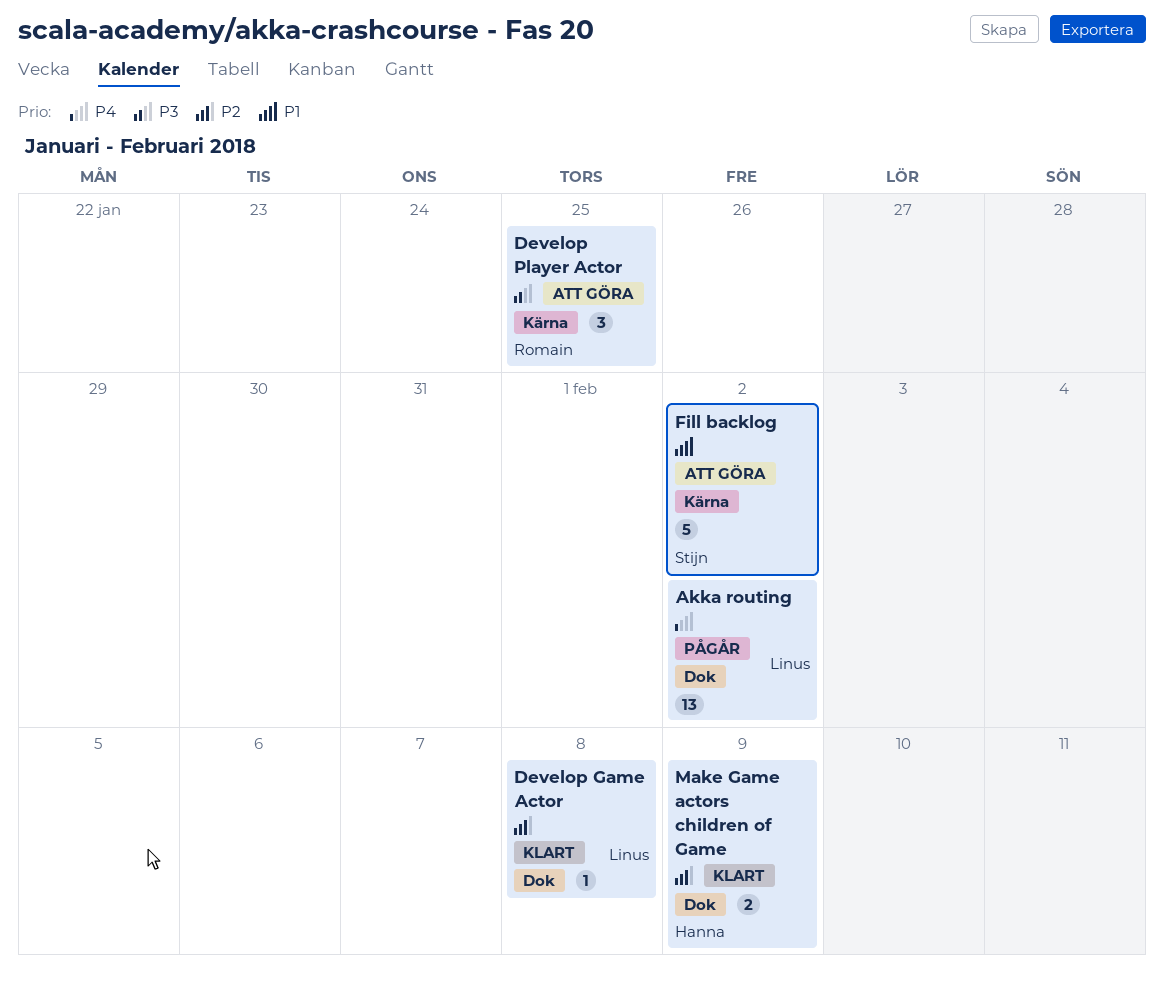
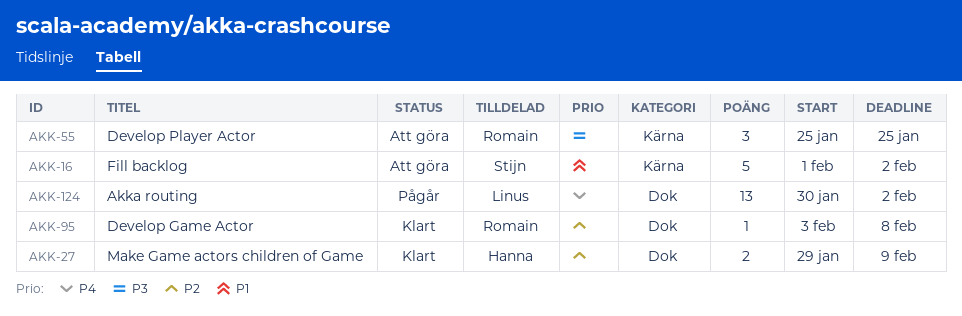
Develop Game Actor, owner: Linus -> Romain

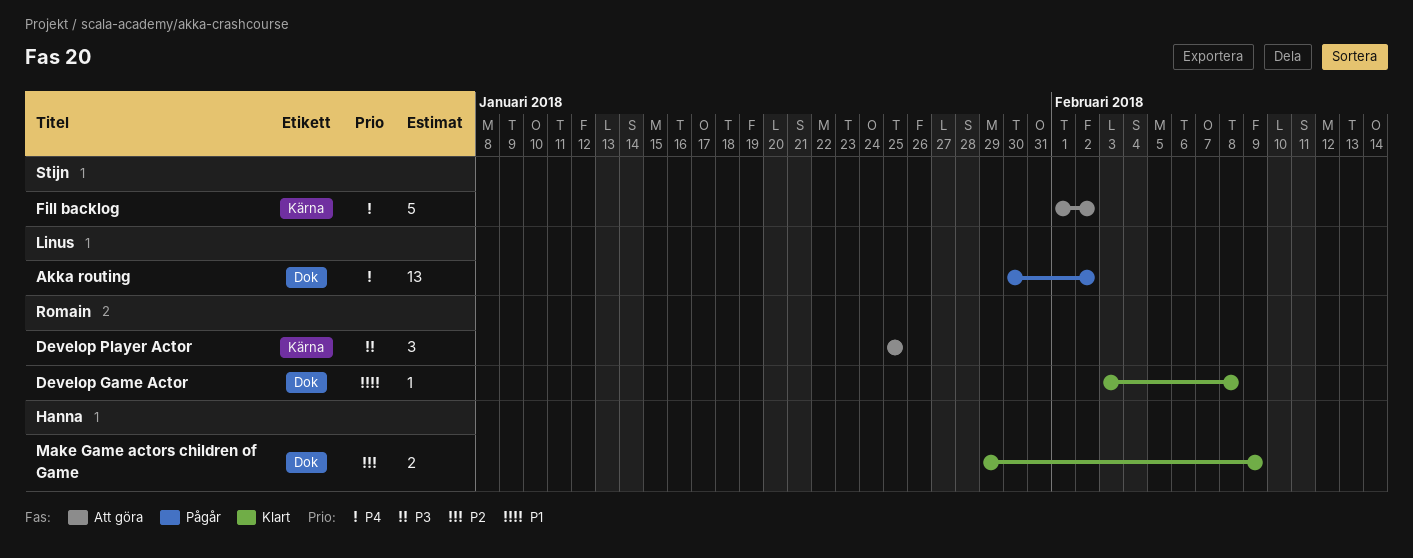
Develop Game Actor, priority: P2 -> P1
Fill backlog, priority: P1 -> P4

